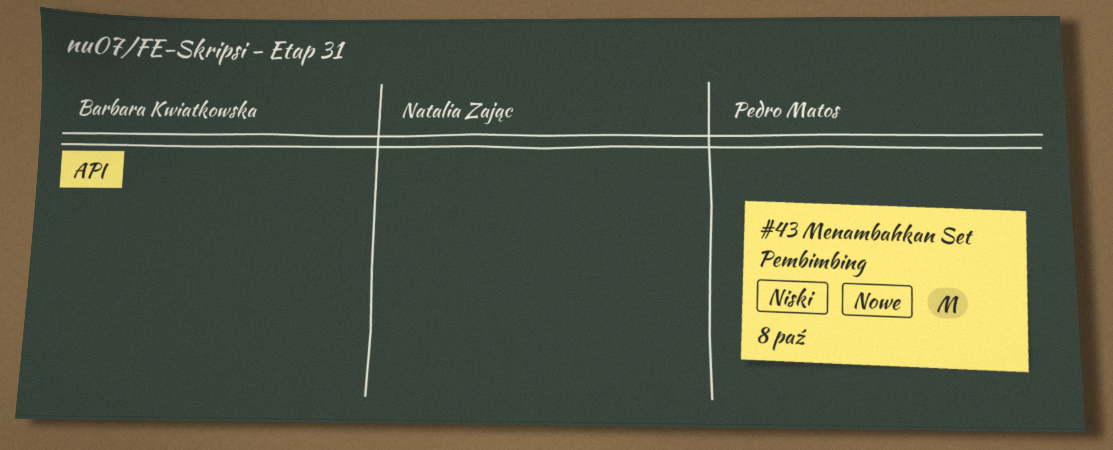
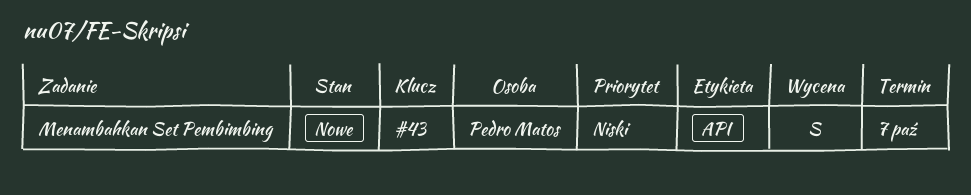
#43, estimate: M -> S
#43, due: Oct 8 -> Oct 7

